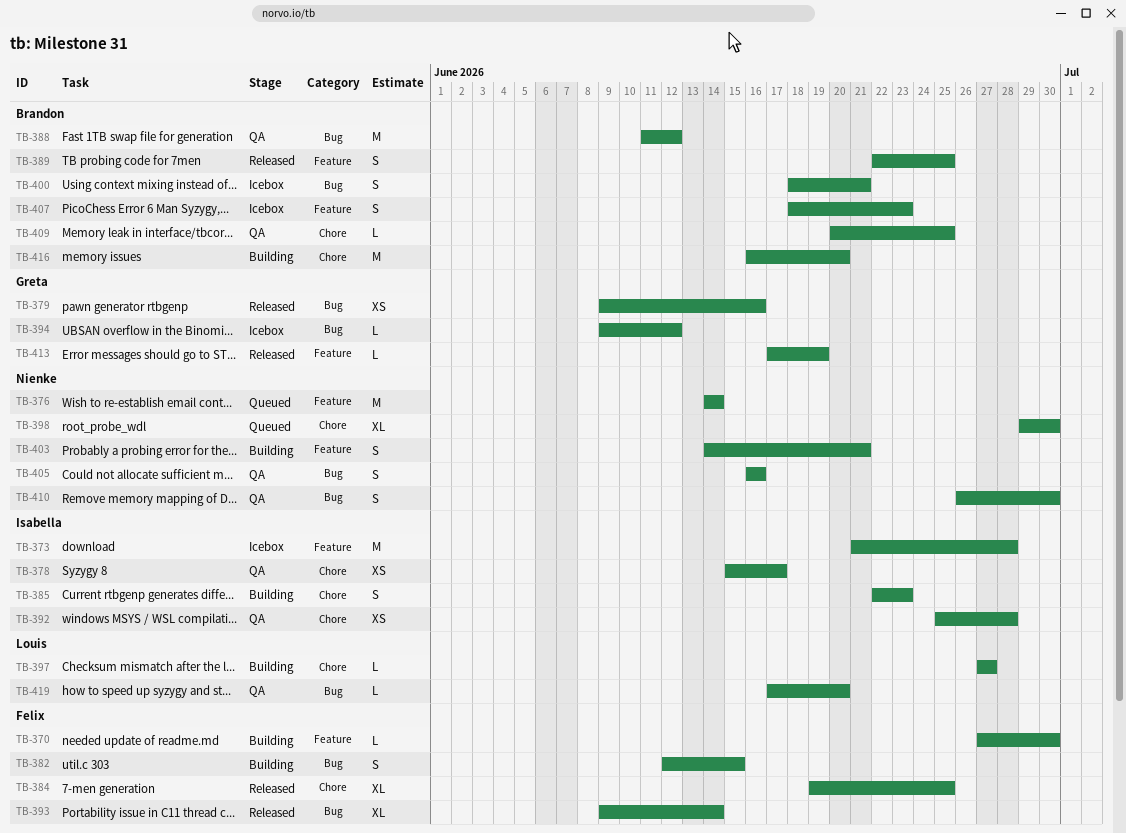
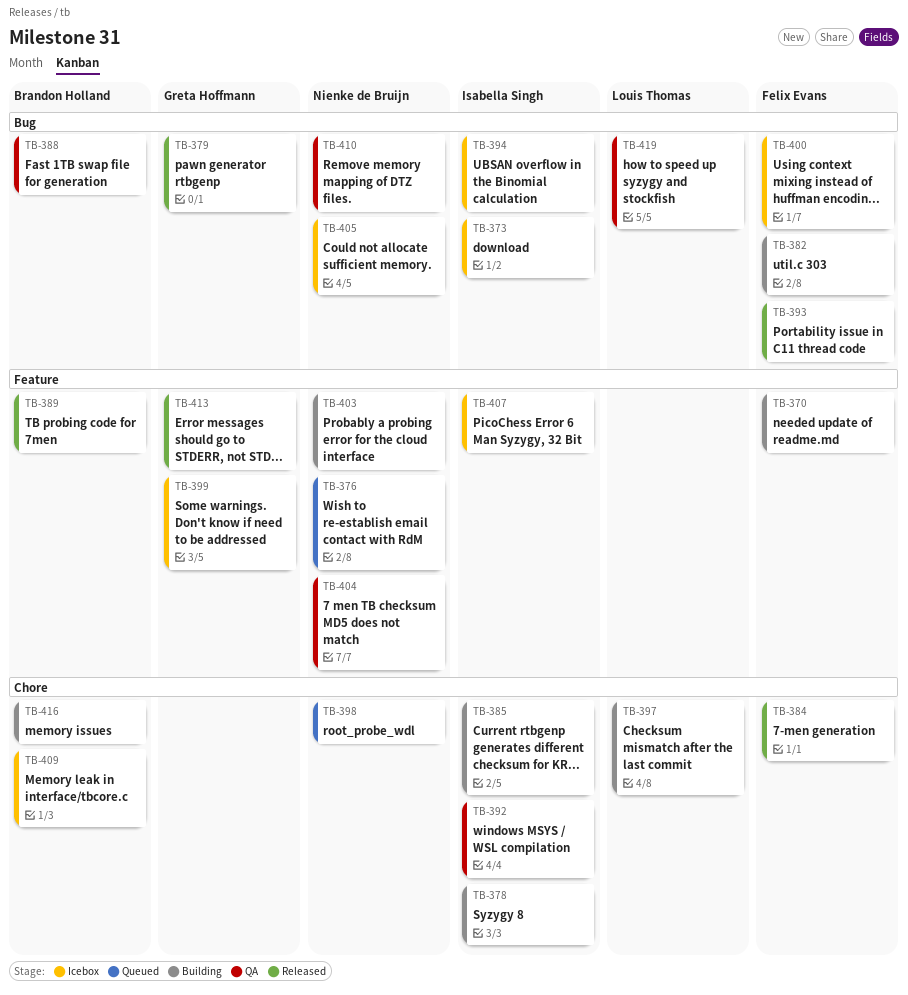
TB-373, label: Feature -> Bug
TB-378, status: QA -> Building
TB-394, owner: Greta Hoffmann -> Isabella Singh
TB-399: none -> present
TB-400, owner: Brandon Holland -> Felix Evans
TB-404: none -> present
TB-405, status: QA -> Icebox
TB-407, owner: Brandon Holland -> Isabella Singh
TB-409, status: QA -> Icebox

